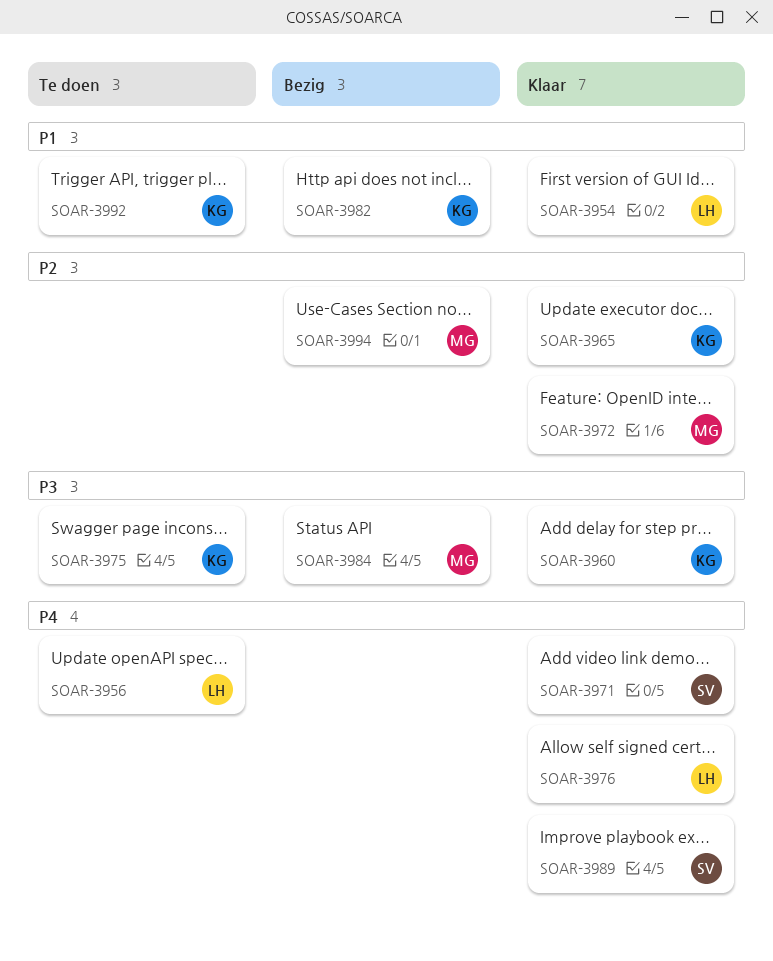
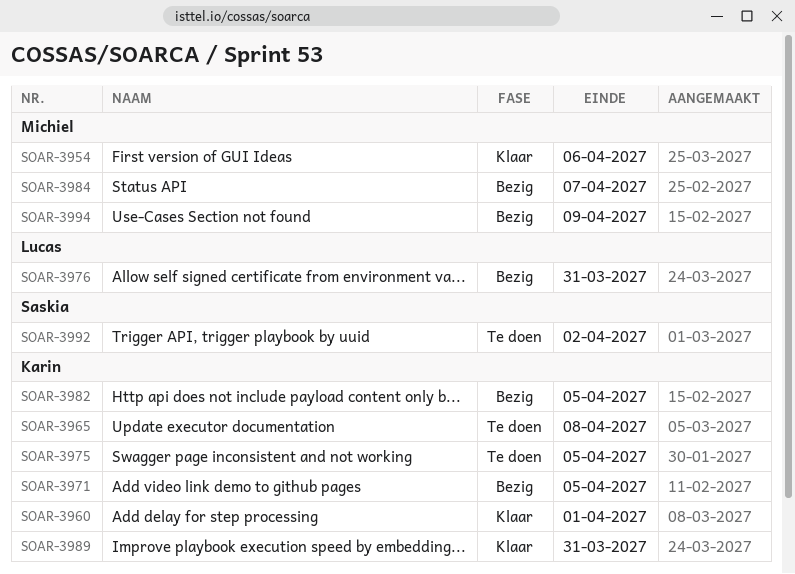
SOAR-3954, owner: Lucas -> Michiel
SOAR-3956: present -> none
SOAR-3965, status: Klaar -> Te doen
SOAR-3971, status: Klaar -> Bezig
SOAR-3971, owner: Saskia -> Karin
SOAR-3972: present -> none
SOAR-3976, status: Klaar -> Bezig
SOAR-3989, owner: Saskia -> Karin
SOAR-3992, owner: Karin -> Saskia

